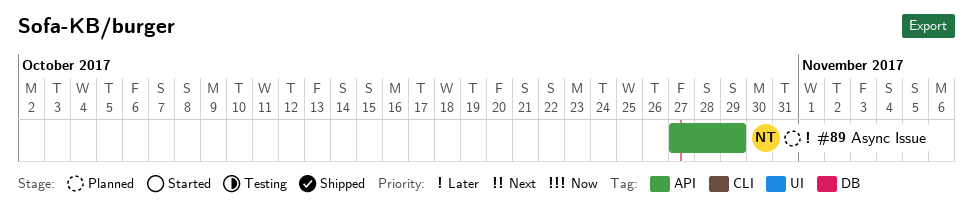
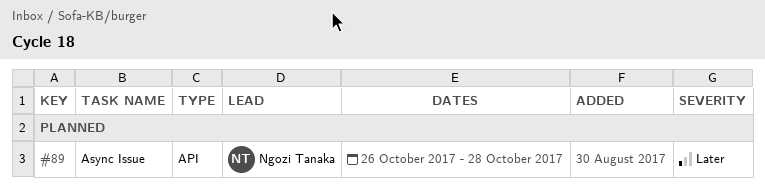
#89, start: Oct 27 -> Oct 26
#89, due: Oct 29 -> Oct 28

